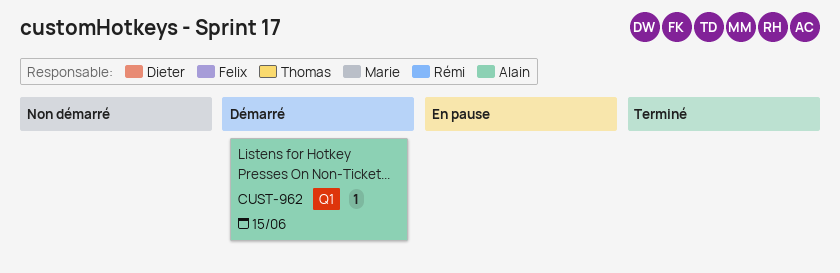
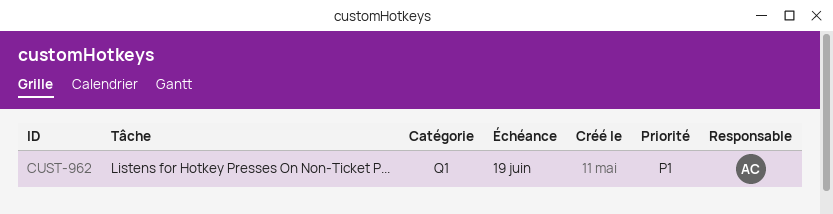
CUST-962, due: Jun 15 -> Jun 19

